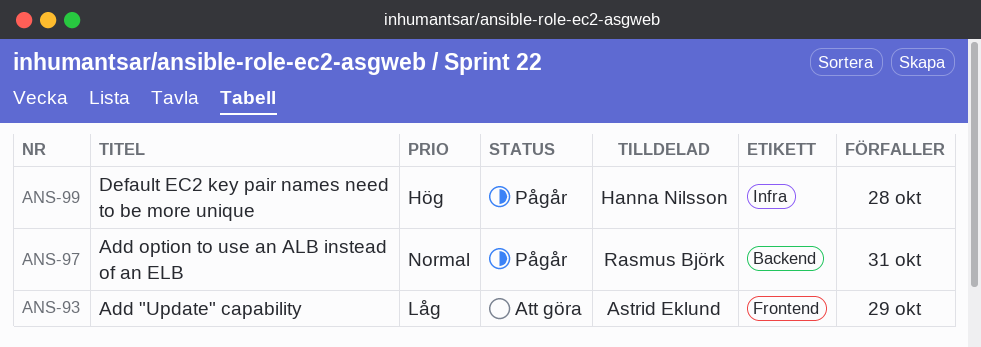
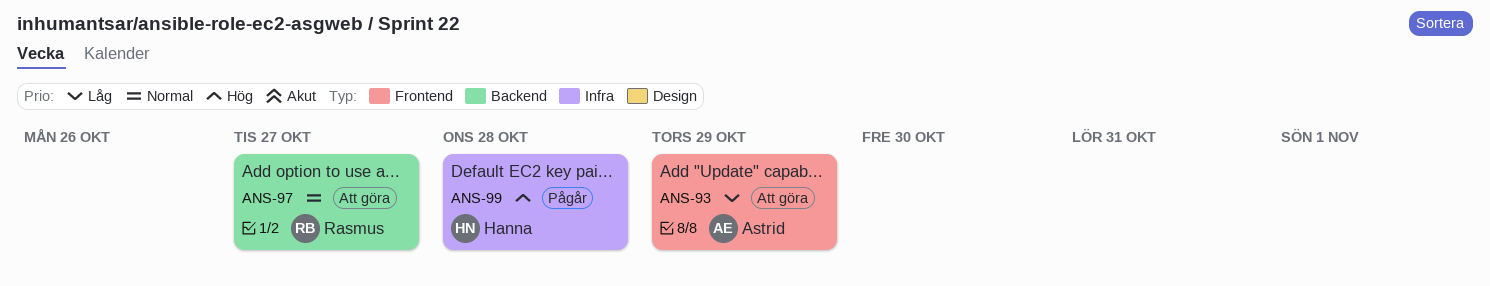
ANS-97, status: Pågår -> Att göra
ANS-97, due: Oct 31 -> Oct 27

